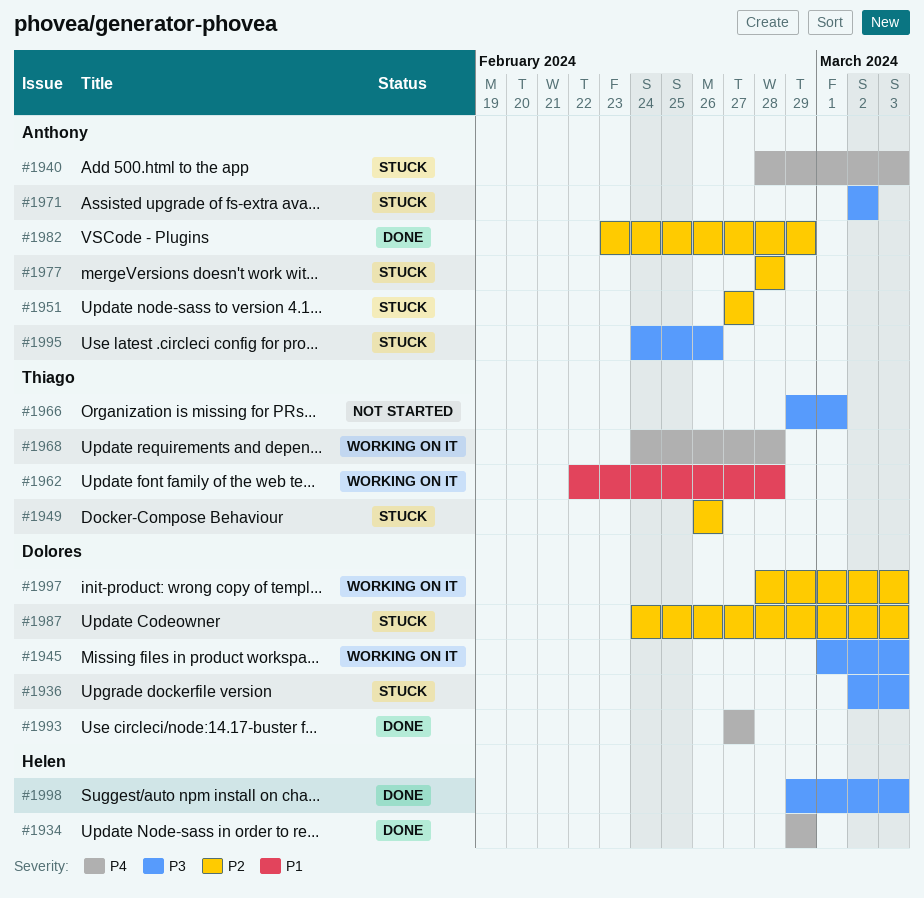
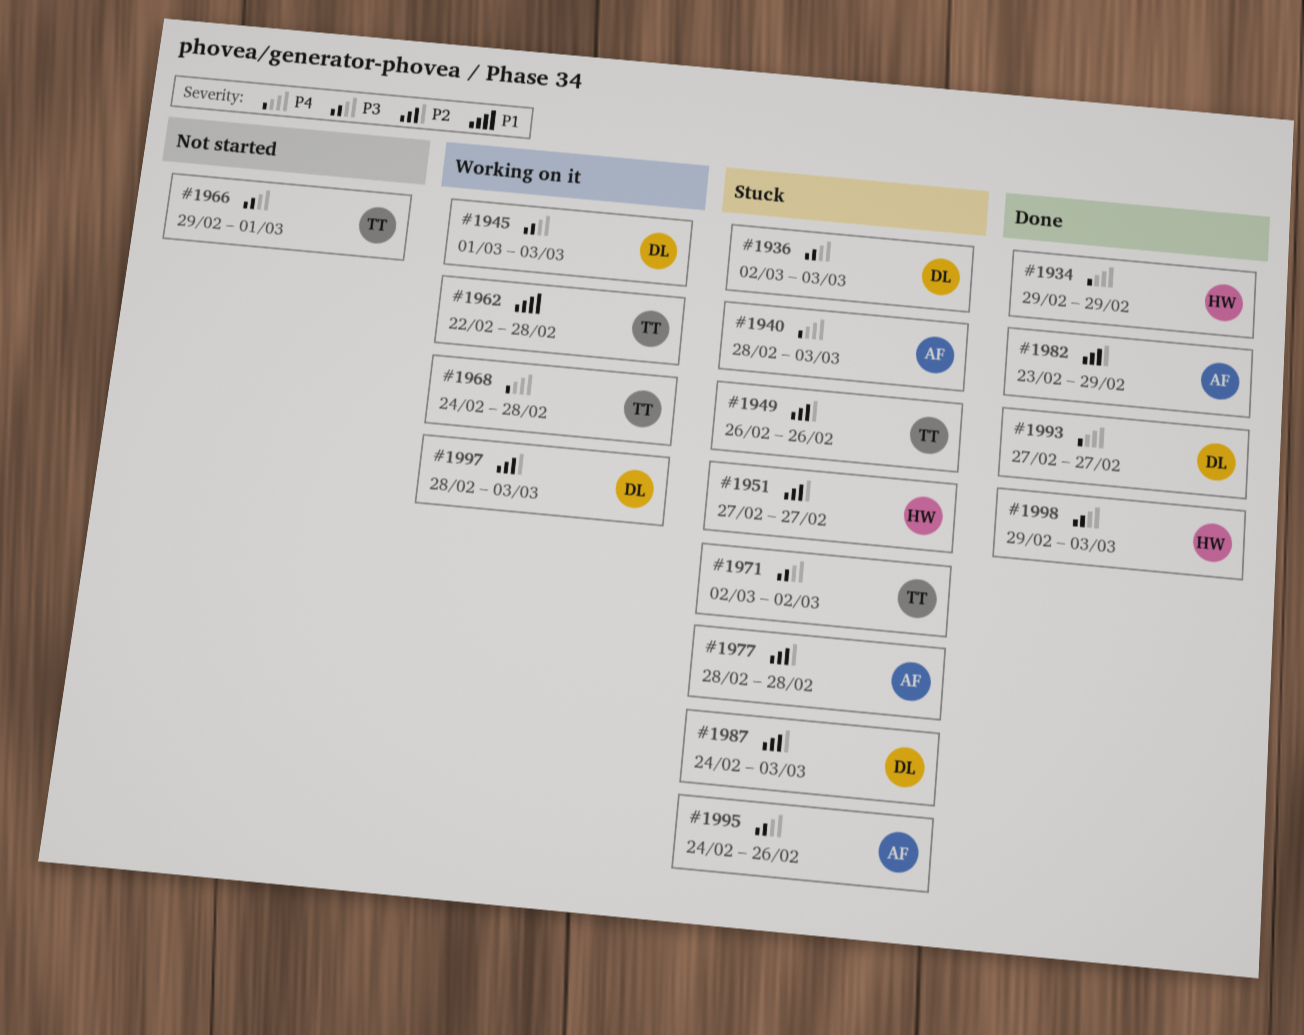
#1951, owner: Anthony -> Helen
#1971, owner: Anthony -> Thiago

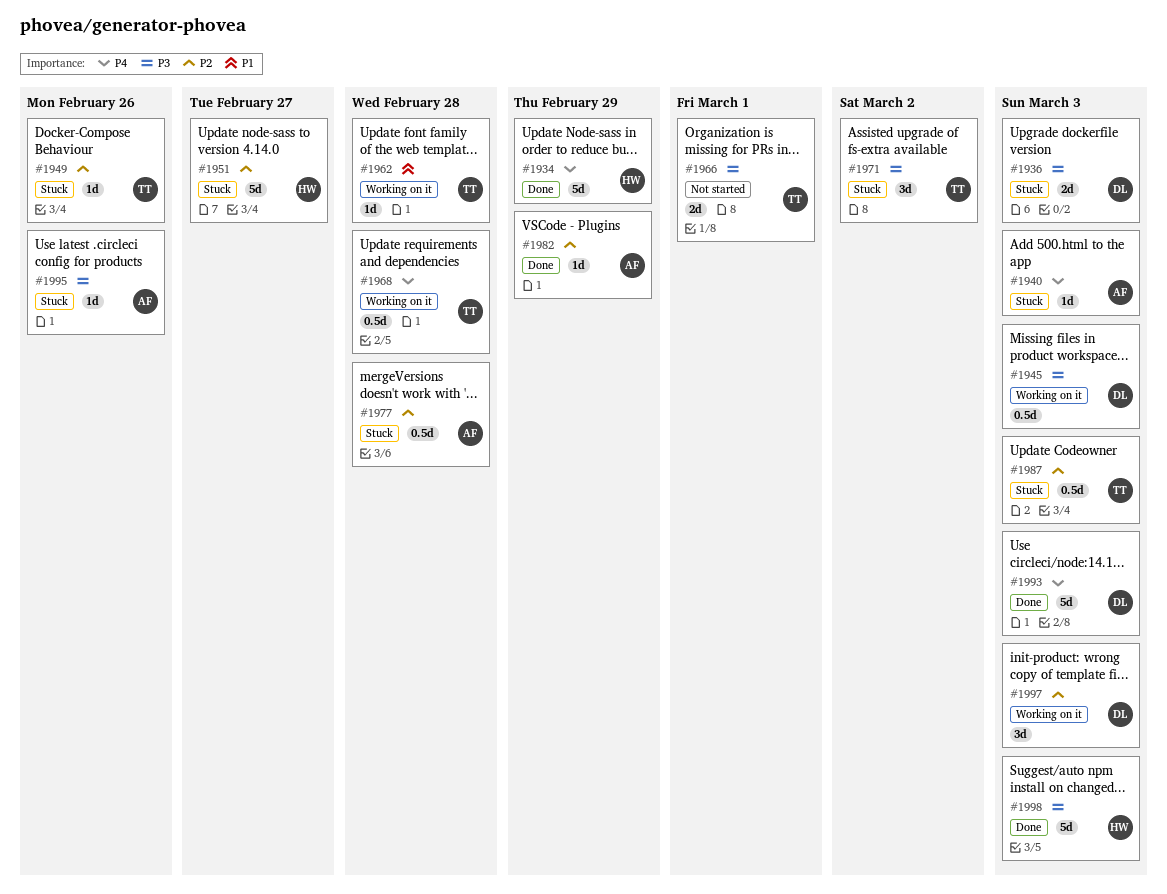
#1987, owner: DL -> TT
#1993, due: Feb 27 -> Mar 3

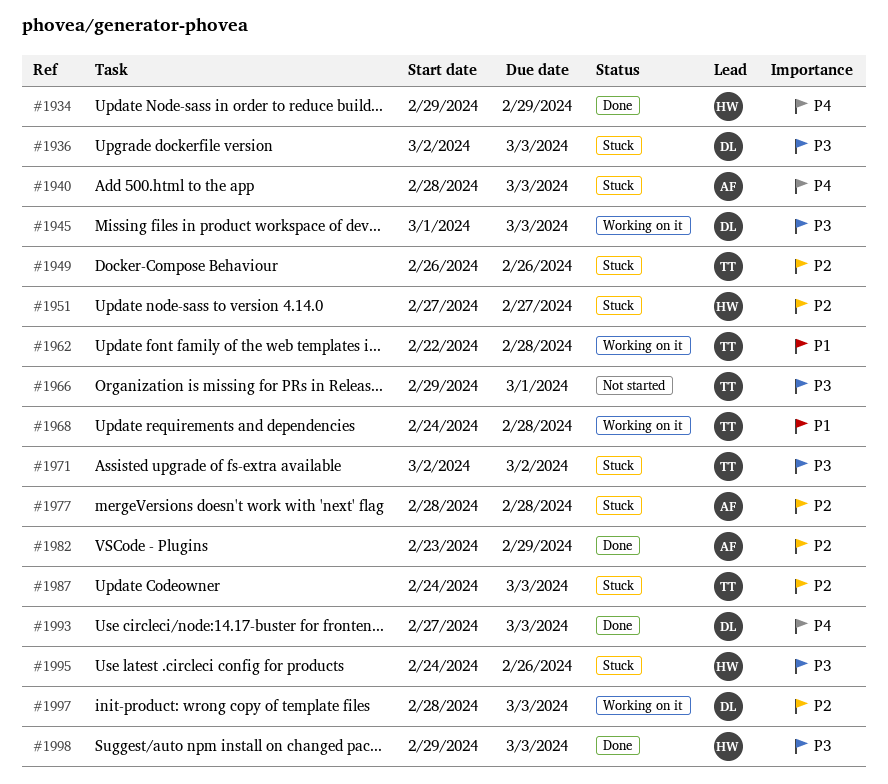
#1968, priority: P4 -> P1
#1995, owner: AF -> HW

